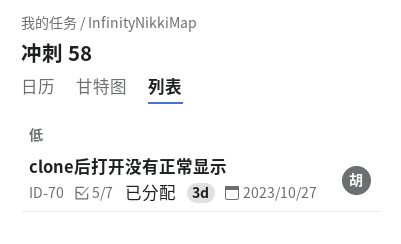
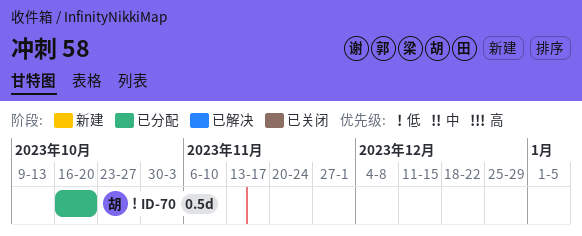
ID-70, estimate: 3d -> 0.5d
ID-70, due: Oct 27 -> Oct 20

